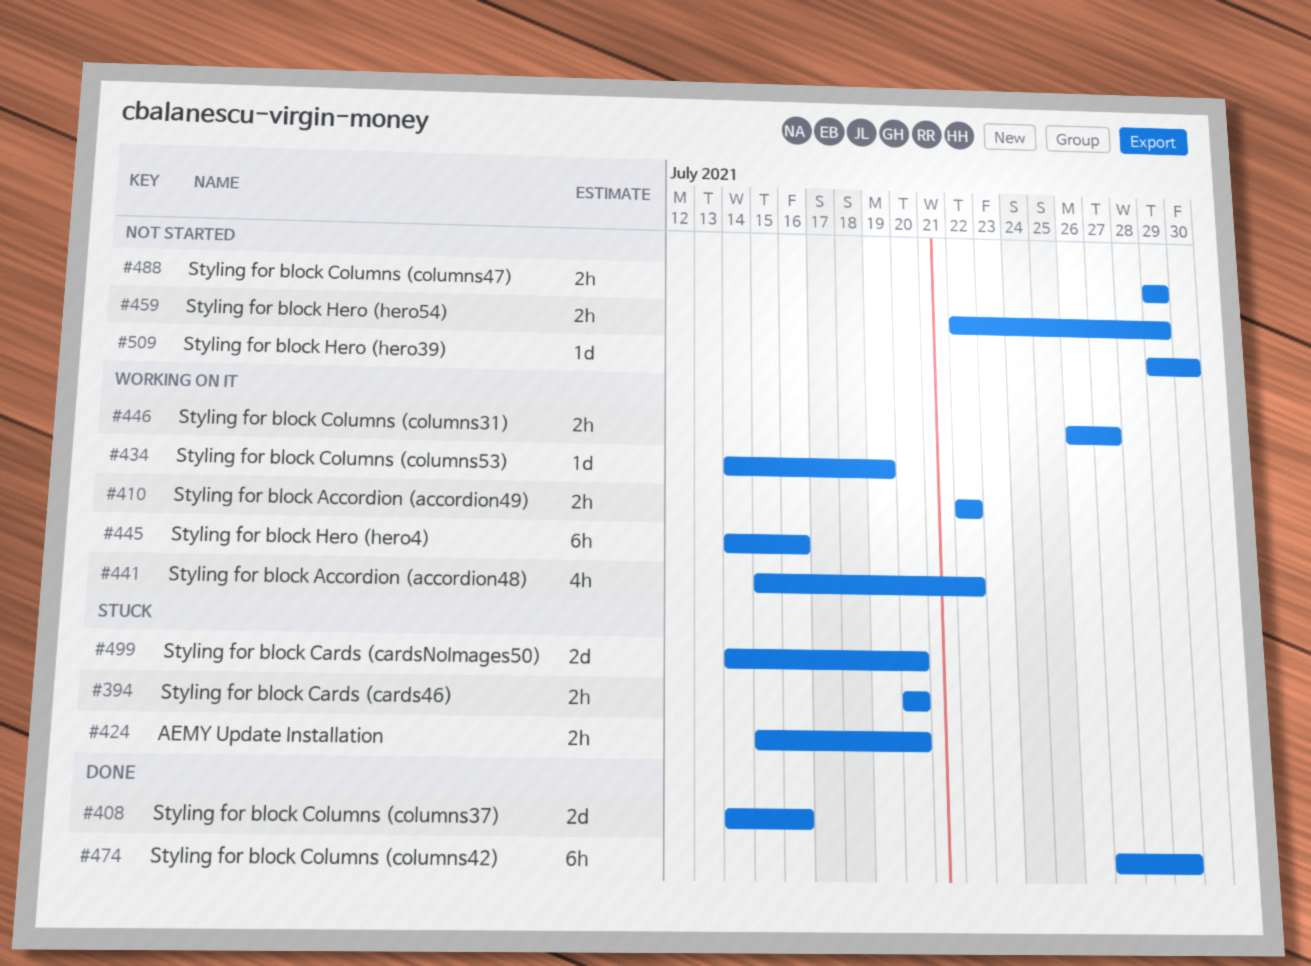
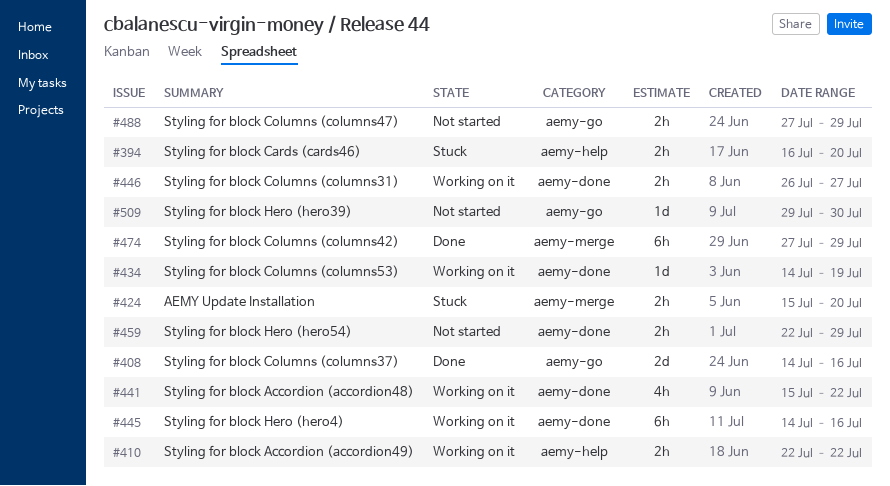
#394, start: Jul 20 -> Jul 16
#488, start: Jul 29 -> Jul 27
#499: present -> none

